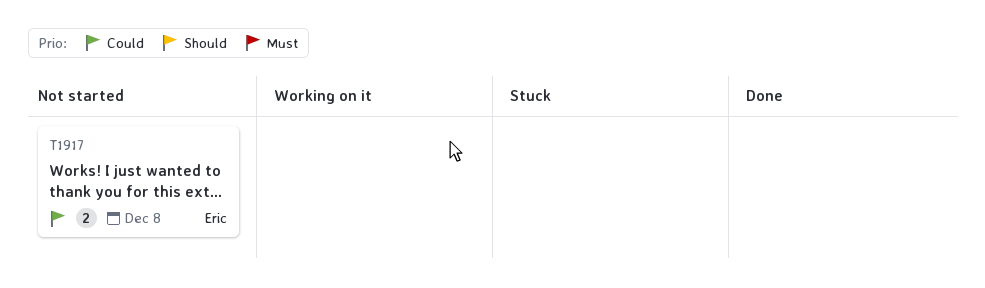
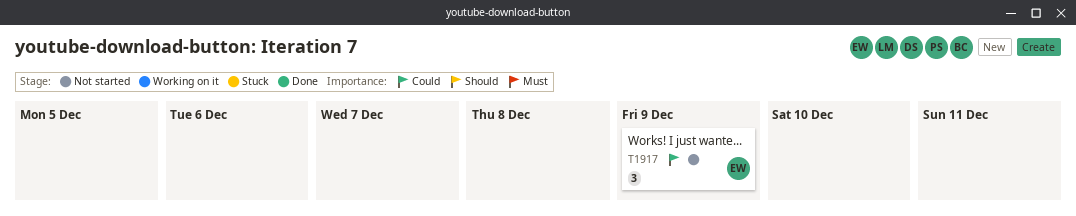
T1917, estimate: 2 -> 3
T1917, due: Dec 8 -> Dec 9

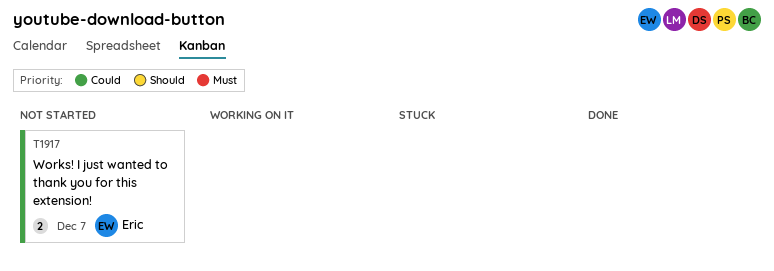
T1917, estimate: 3 -> 2
T1917, due: Dec 9 -> Dec 7

